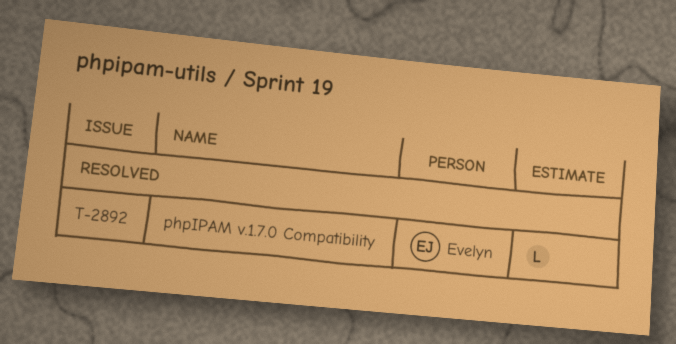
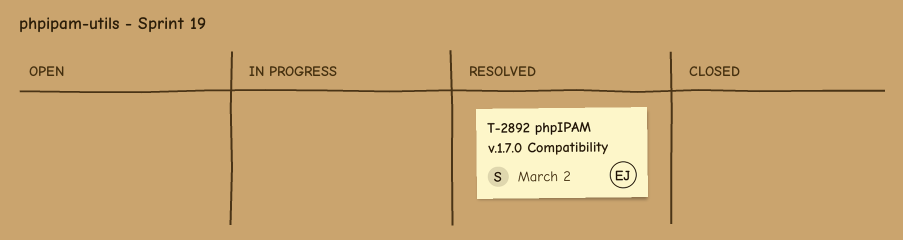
T-2892, estimate: L -> S

